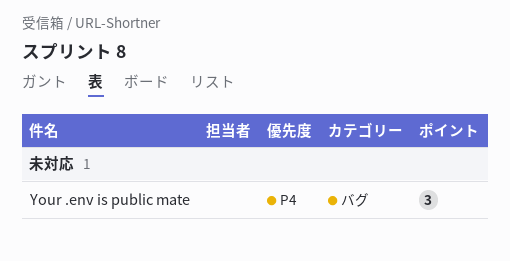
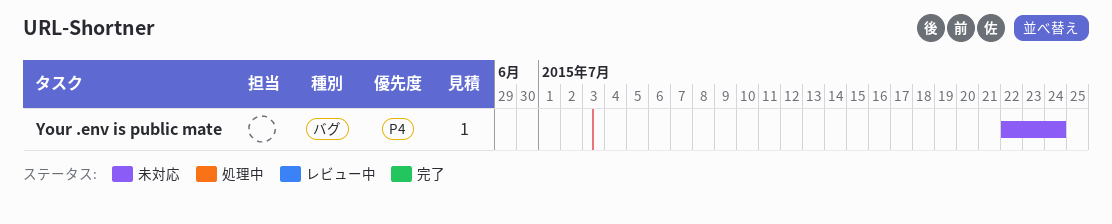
Your .env is public mate, estimate: 3 -> 1

